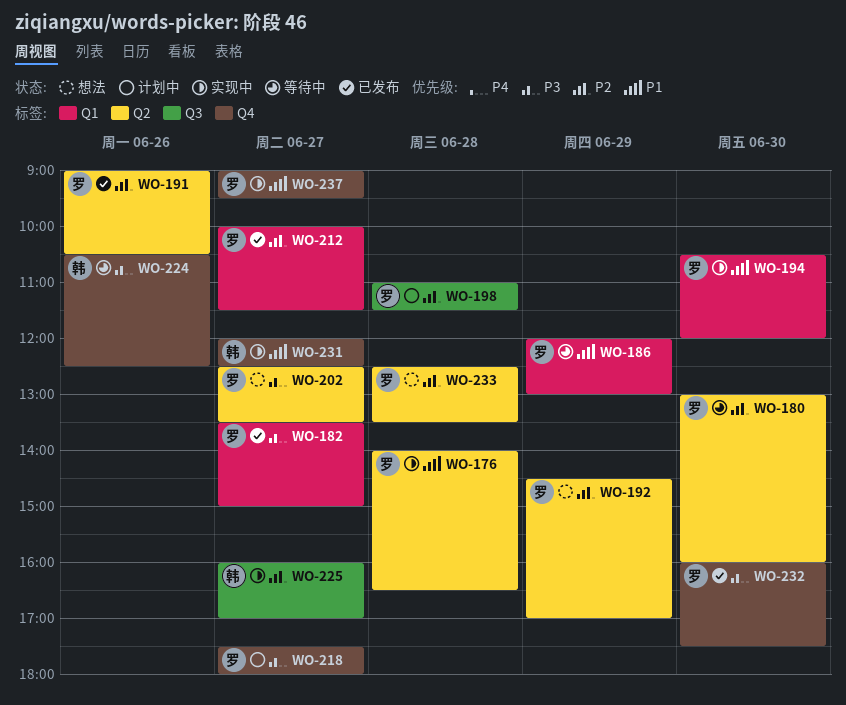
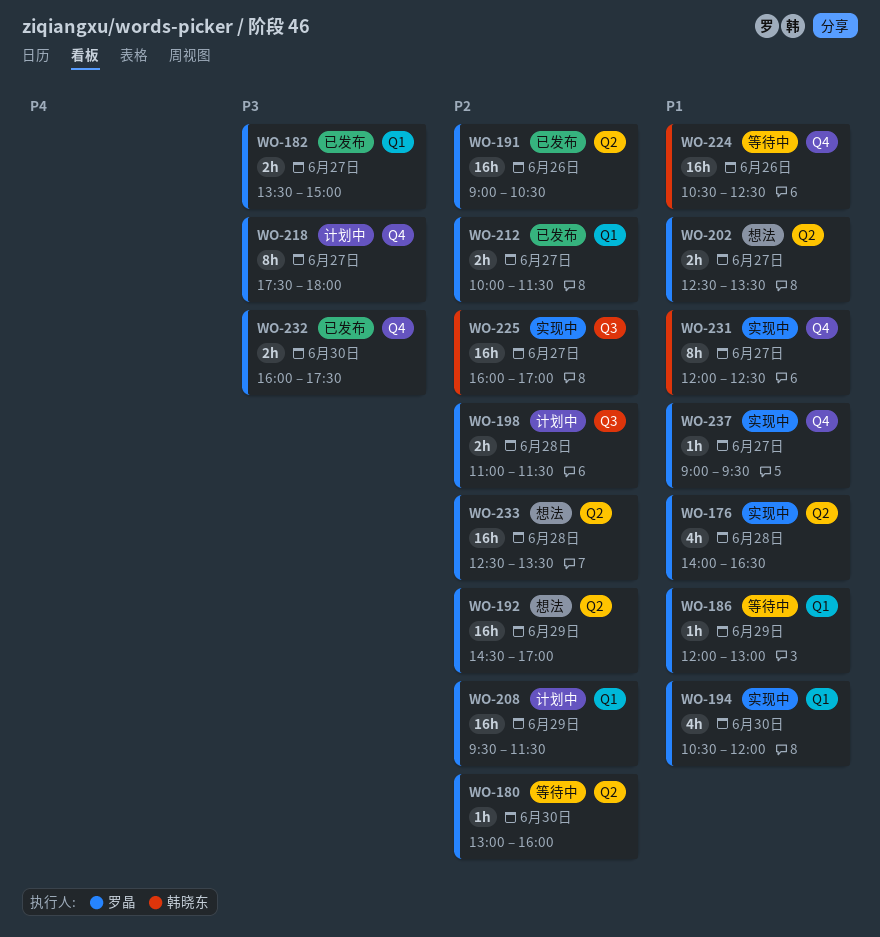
WO-202, priority: P3 -> P1
WO-208: none -> present
WO-224, priority: P3 -> P1

